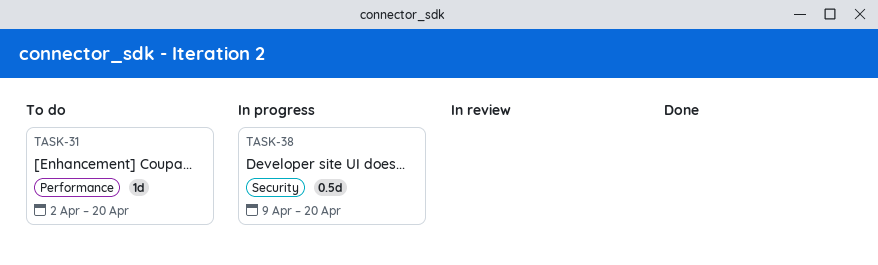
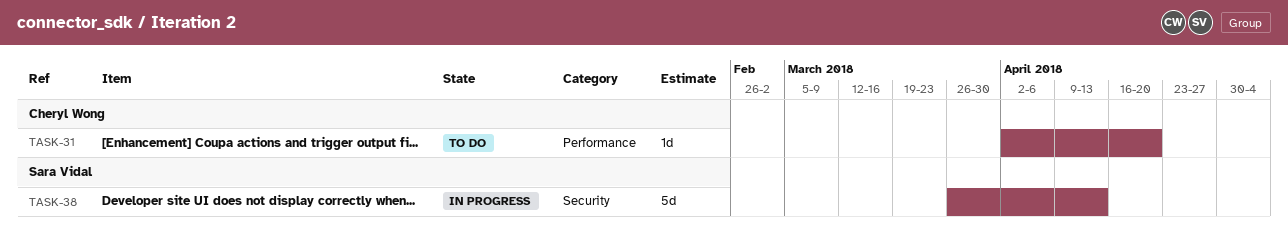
TASK-38, estimate: 0.5d -> 5d
TASK-38, start: Apr 9 -> Mar 26
TASK-38, due: Apr 20 -> Apr 13

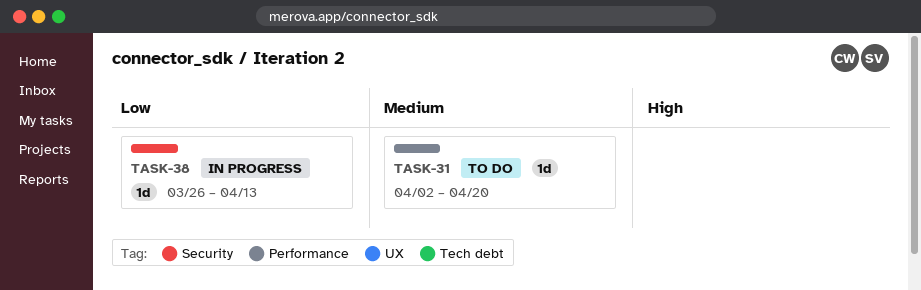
TASK-38, estimate: 5d -> 1d

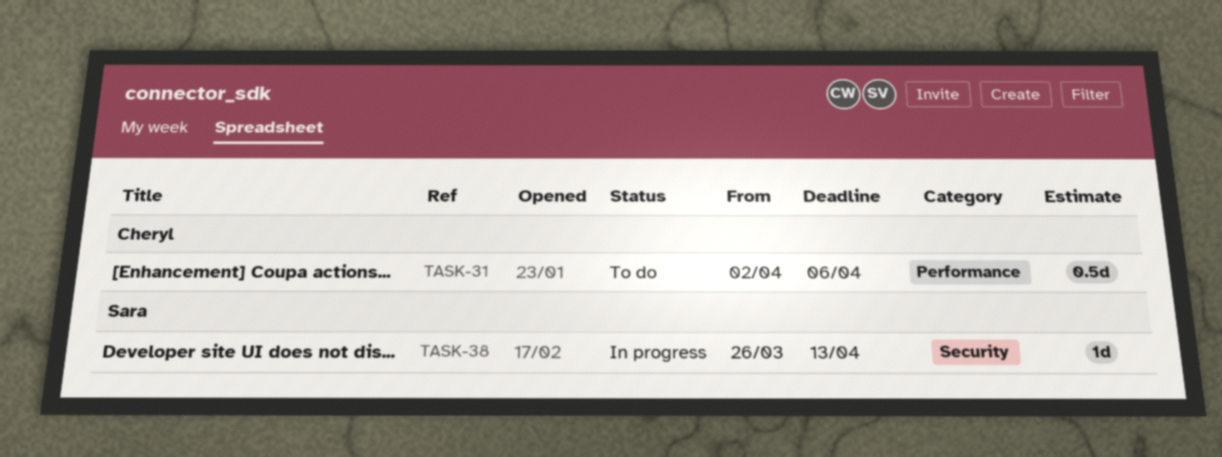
TASK-31, estimate: 1d -> 0.5d
TASK-31, due: Apr 20 -> Apr 6

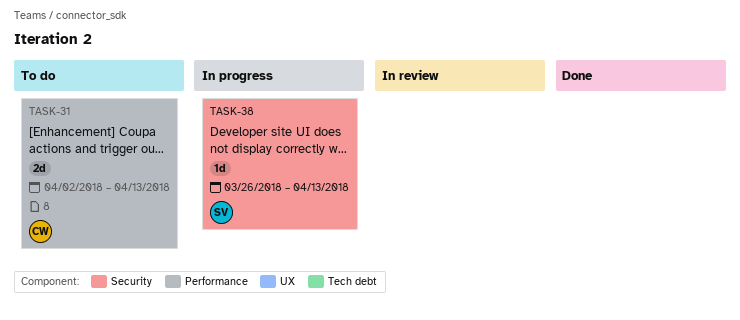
TASK-31, estimate: 0.5d -> 2d
TASK-31, due: Apr 6 -> Apr 13

